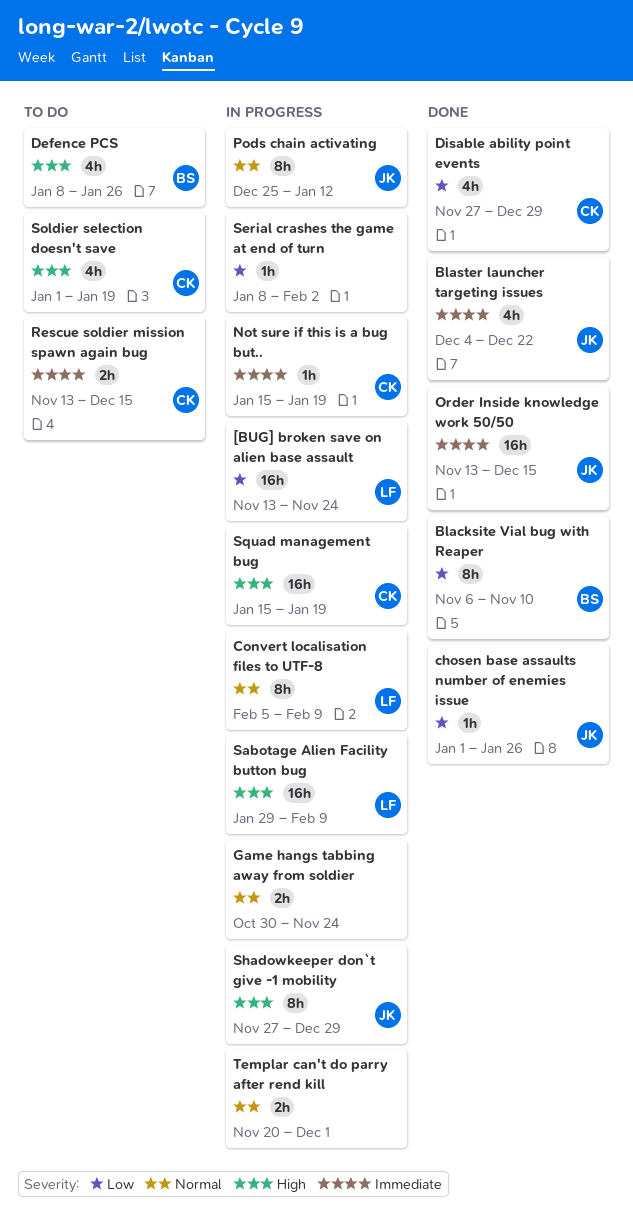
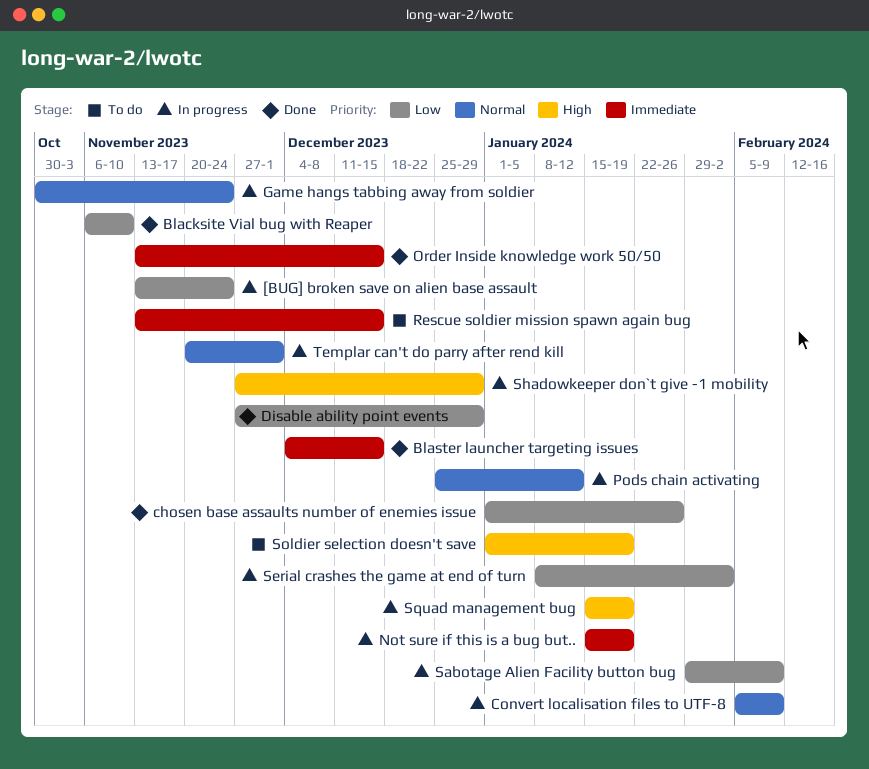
Blaster launcher targeting issues, due: Dec 22 -> Dec 15
Defence PCS: present -> none
Sabotage Alien Facility button bug, priority: High -> Low

